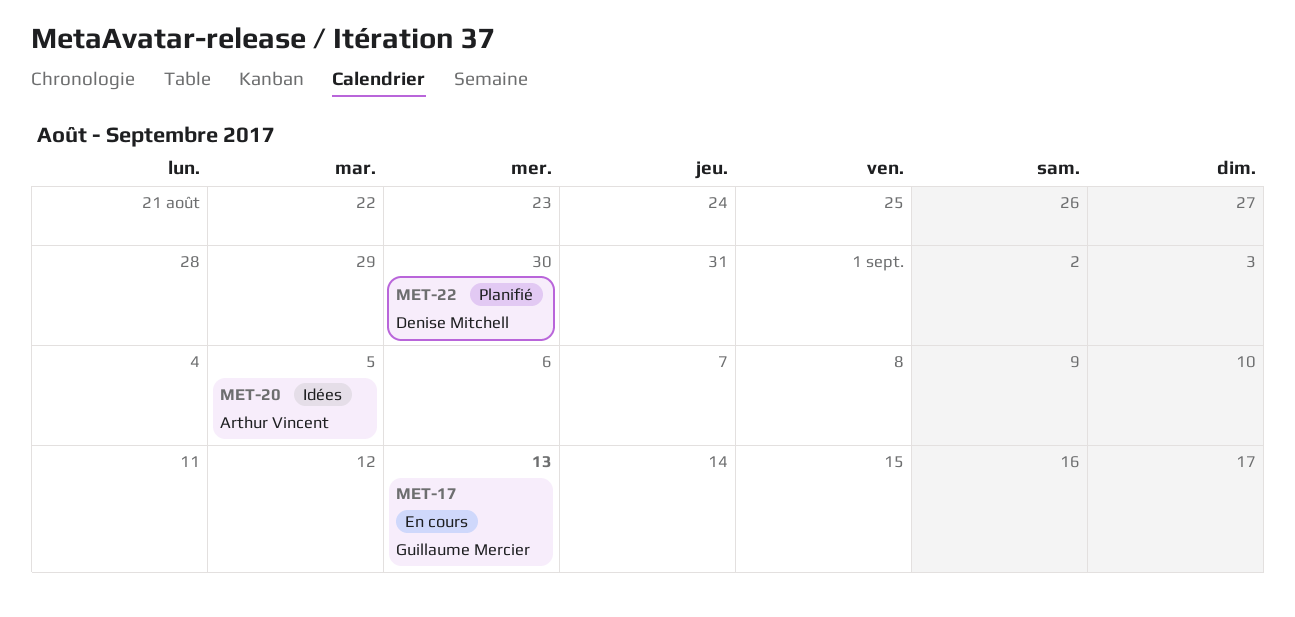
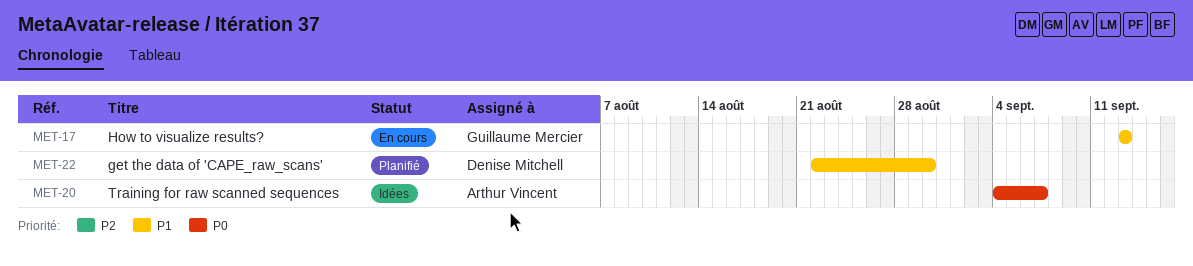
MET-20, due: Sep 5 -> Sep 7

